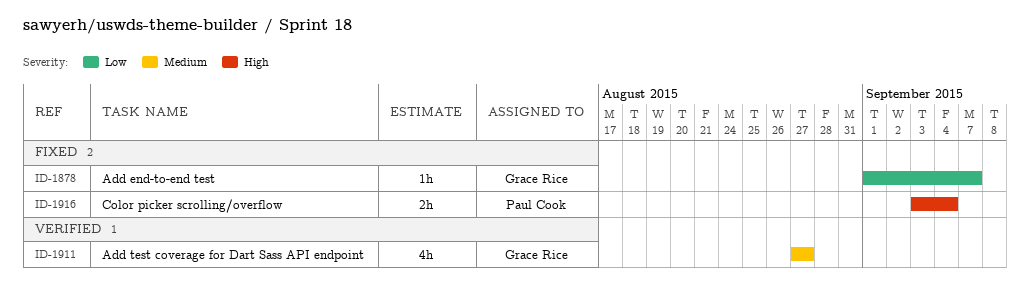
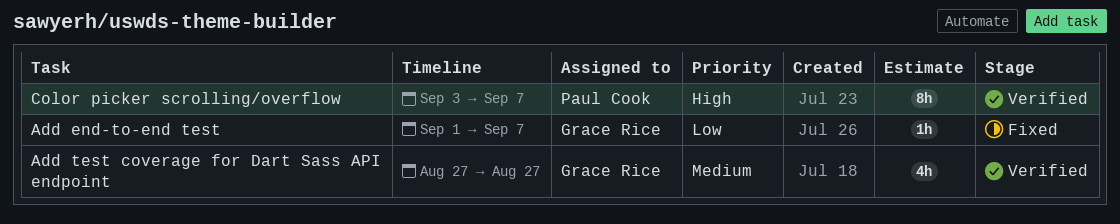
Color picker scrolling/overflow, status: Fixed -> Verified
Color picker scrolling/overflow, estimate: 2h -> 8h
Color picker scrolling/overflow, due: Sep 4 -> Sep 7

